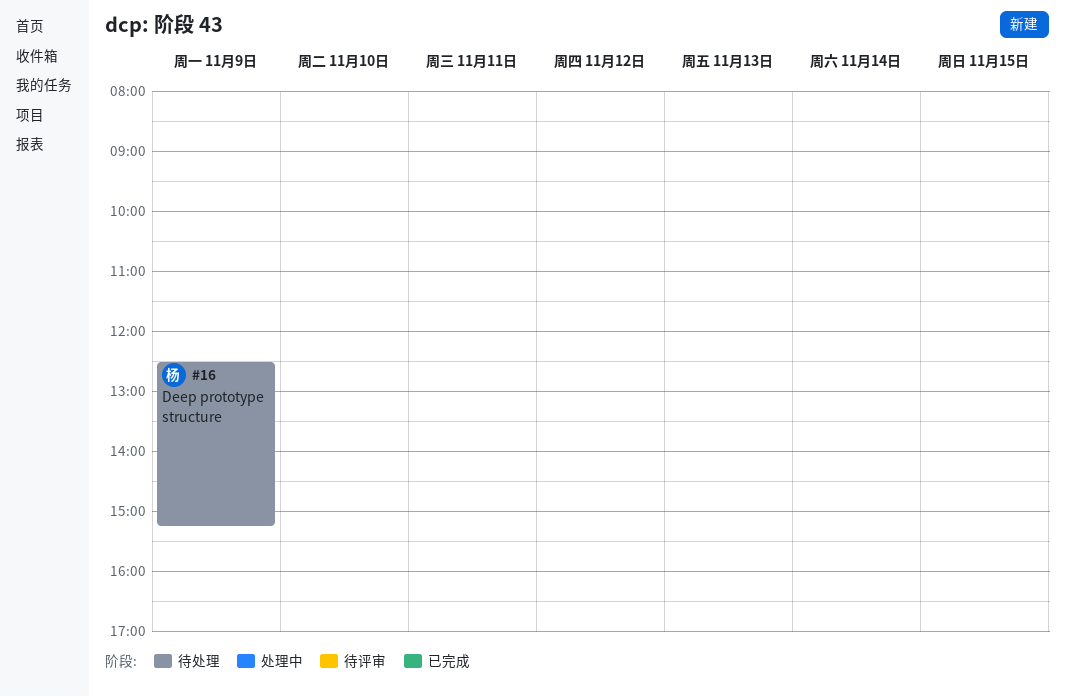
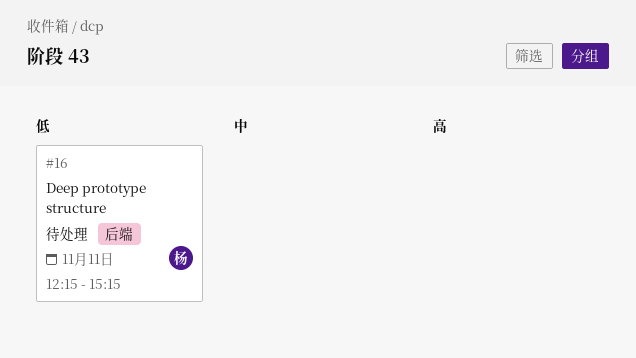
#16, day: Nov 9 -> Nov 11
#16, begins: 12:30 -> 12:15

